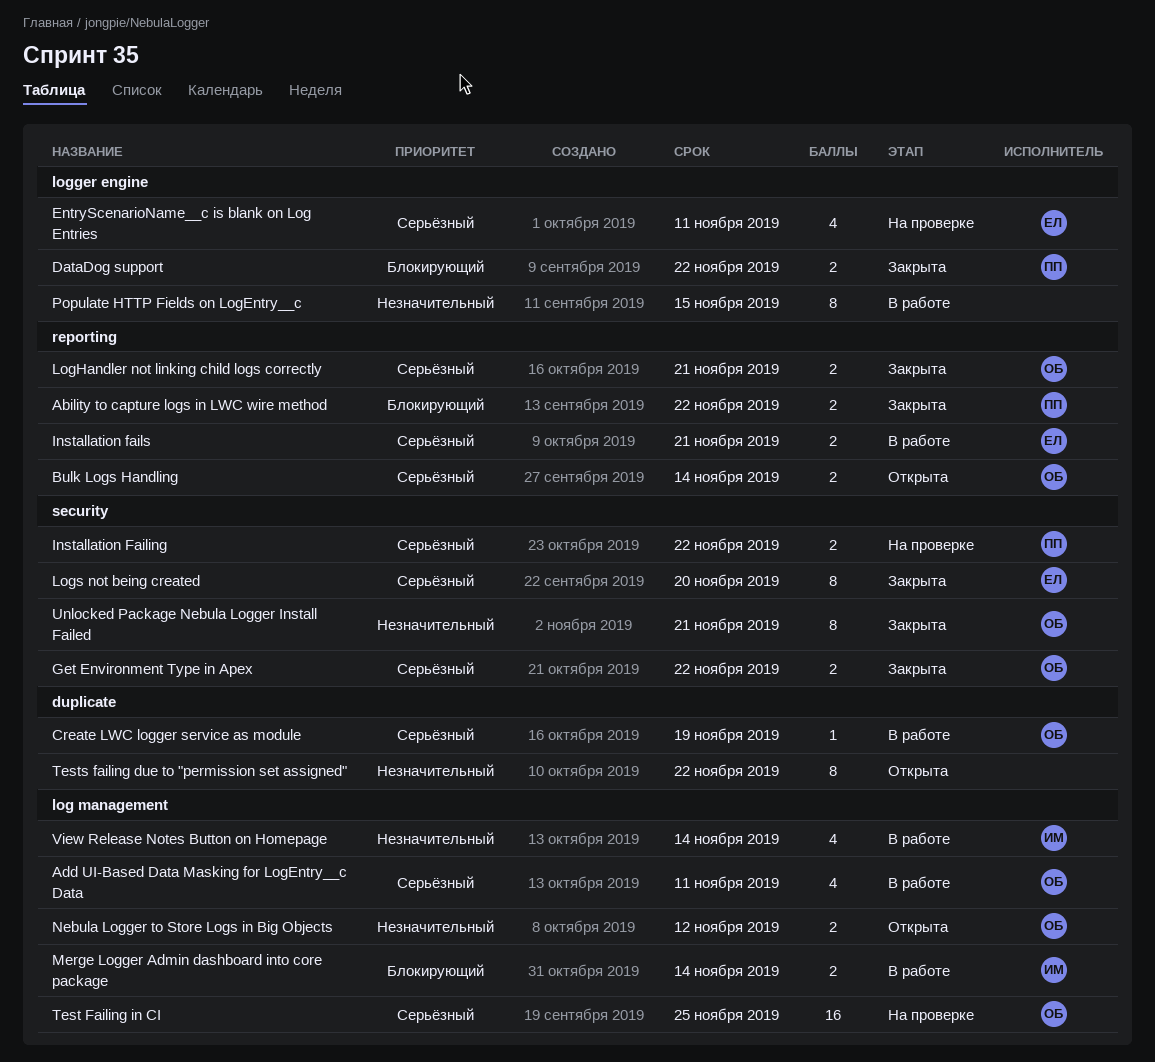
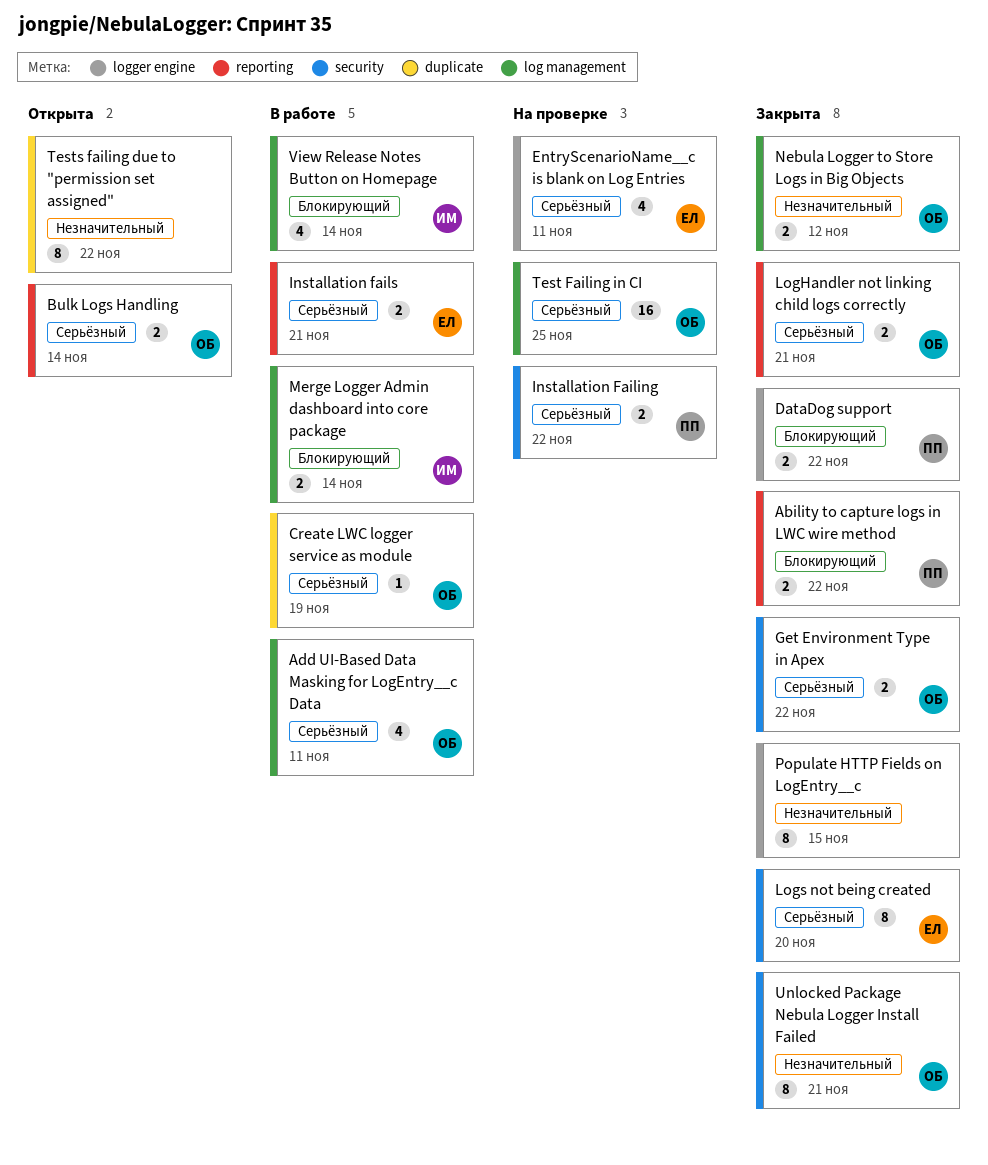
Nebula Logger to Store Logs in Big Objects, status: Открыта -> Закрыта
Populate HTTP Fields on LogEntry__c, status: В работе -> Закрыта
View Release Notes Button on Homepage, priority: Незначительный -> Блокирующий

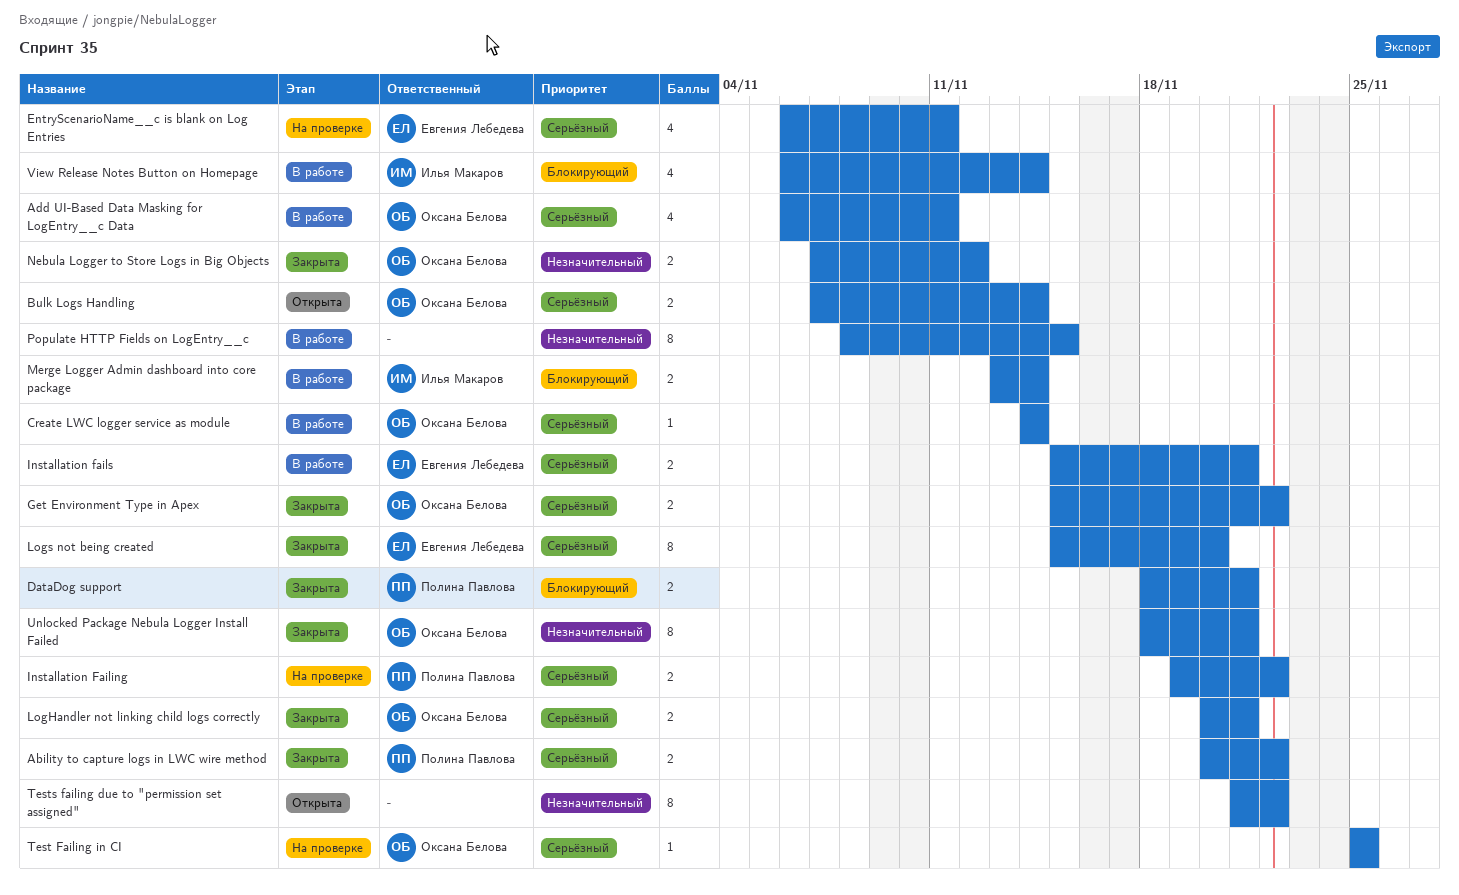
Ability to capture logs in LWC wire method, priority: Блокирующий -> Серьёзный
Create LWC logger service as module, due: Nov 19 -> Nov 14
DataDog support, due: Nov 22 -> Nov 21
Populate HTTP Fields on LogEntry__c, status: Закрыта -> В работе
Test Failing in CI, estimate: 16 -> 1

